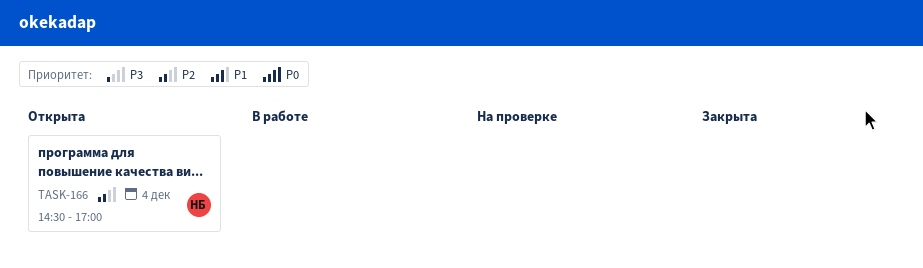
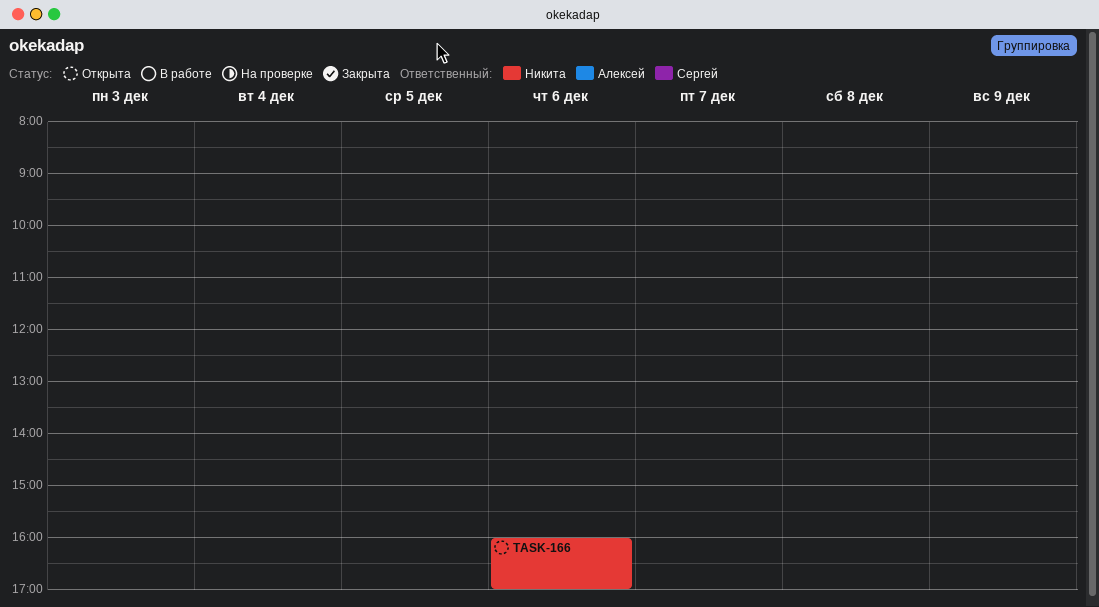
TASK-166, day: Dec 4 -> Dec 6
TASK-166, begins: 14:30 -> 16:00

